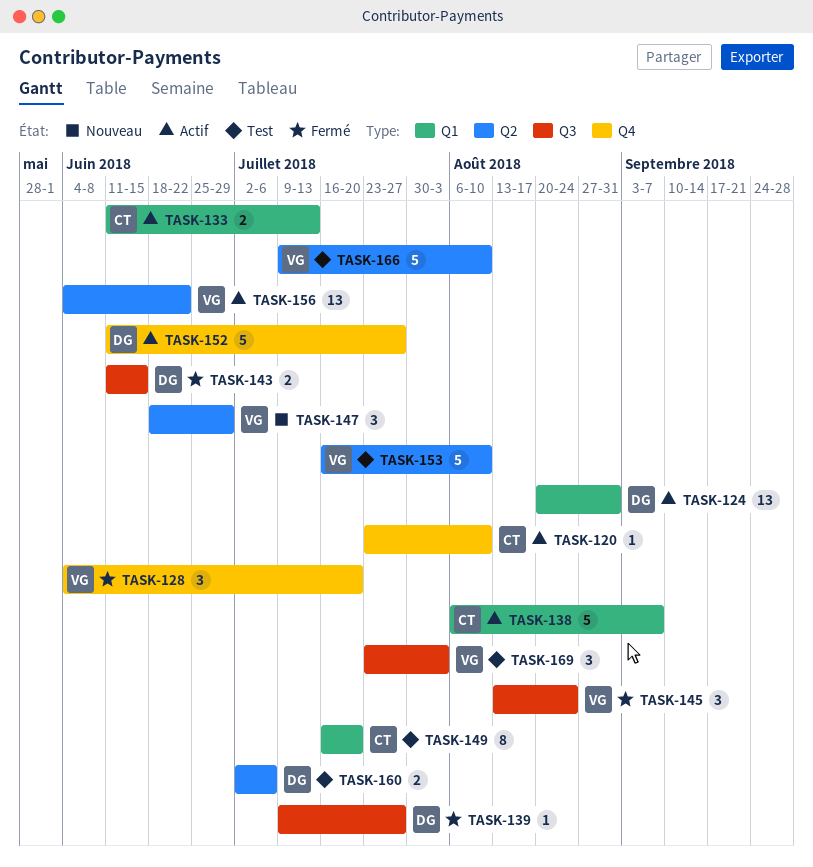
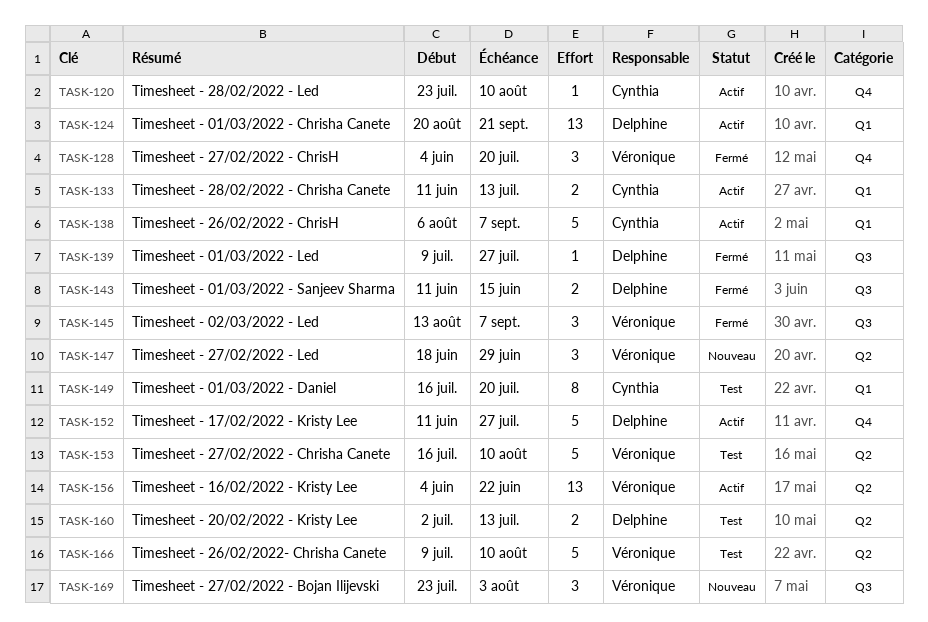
TASK-124, due: Aug 31 -> Sep 21
TASK-145, due: Aug 24 -> Sep 7
TASK-160, due: Jul 6 -> Jul 13
TASK-169, status: Test -> Nouveau

